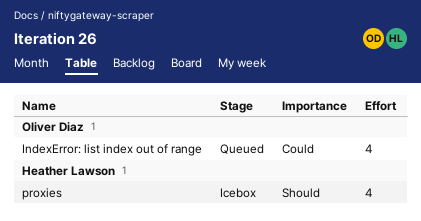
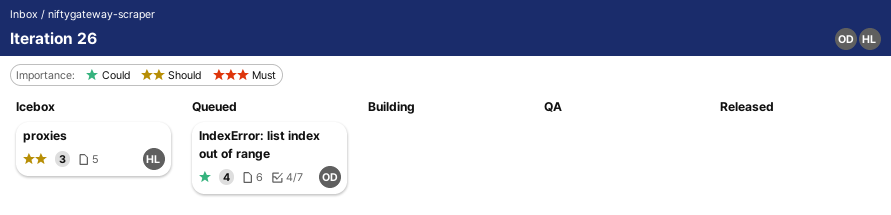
proxies, estimate: 4 -> 3

